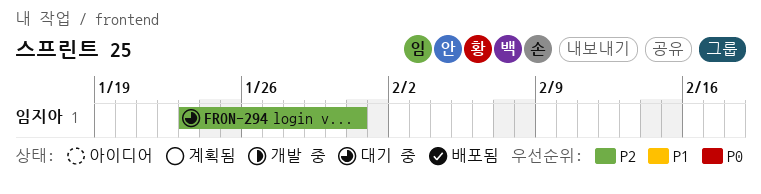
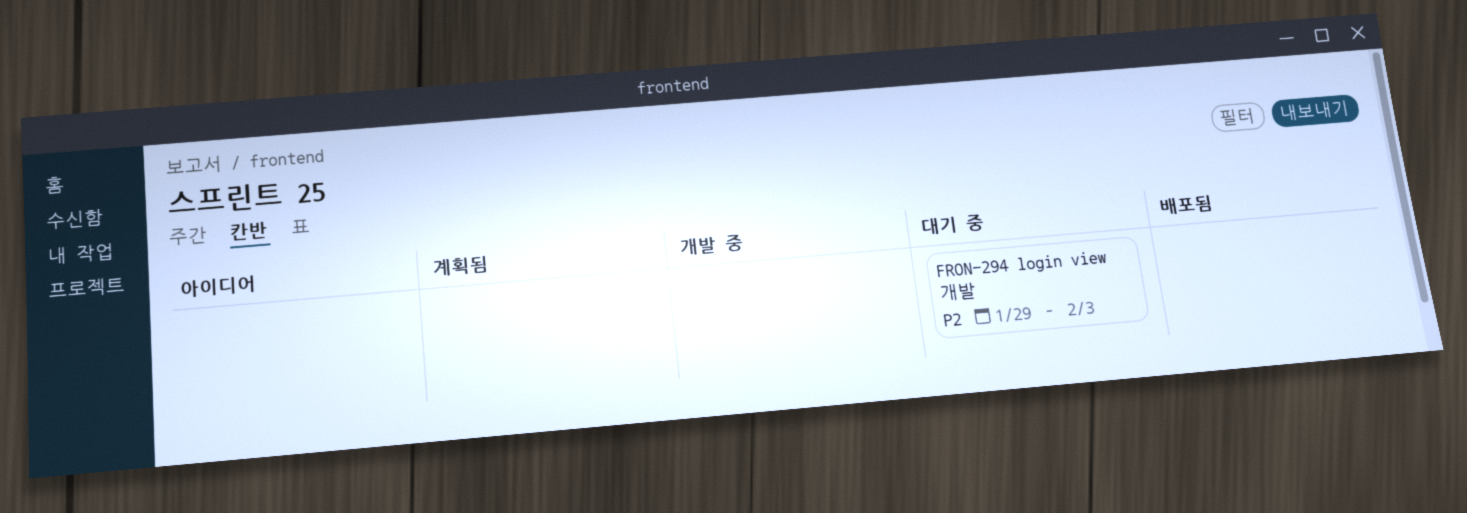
FRON-294, start: Jan 23 -> Jan 29
FRON-294, due: Jan 31 -> Feb 3

